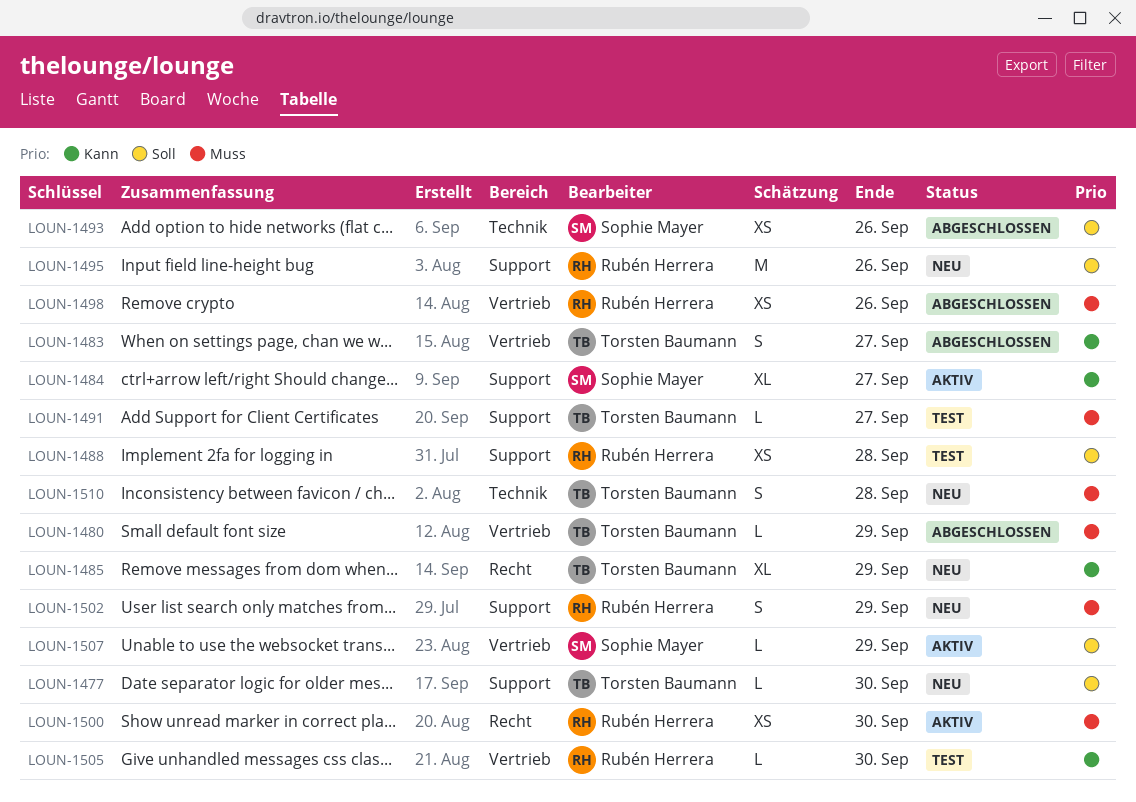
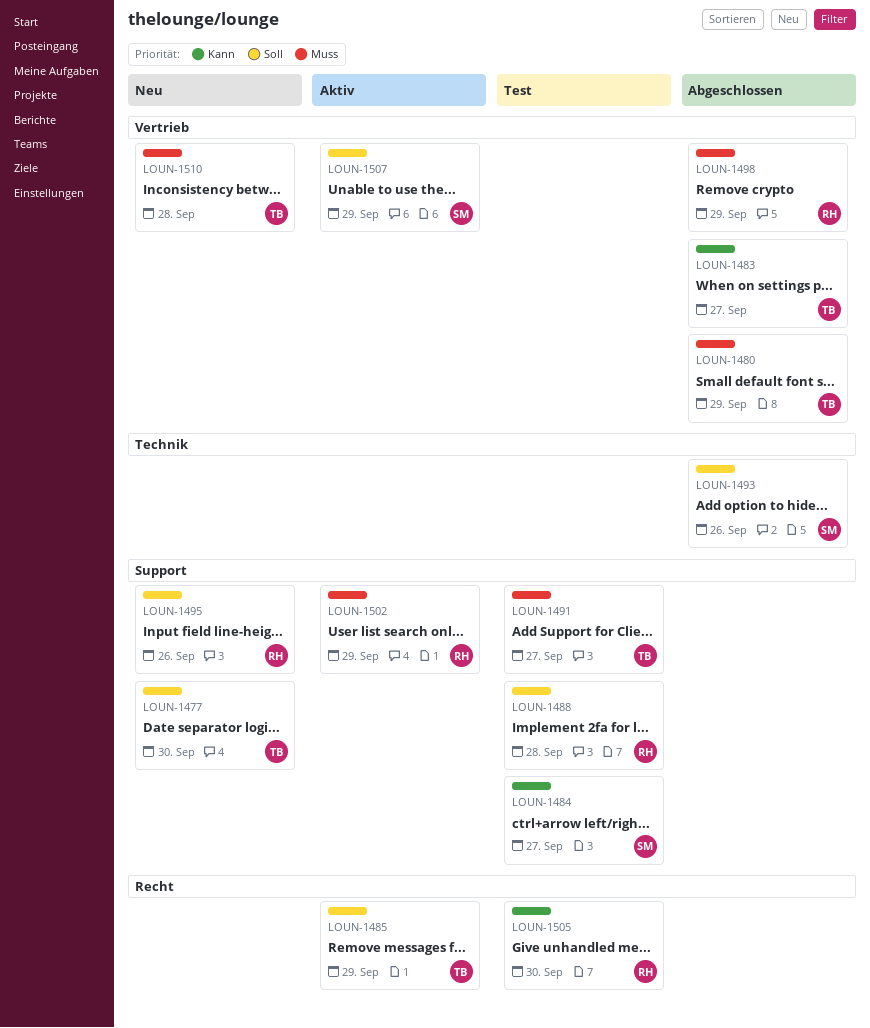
LOUN-1484, status: Aktiv -> Test
LOUN-1485, status: Neu -> Aktiv
LOUN-1485, priority: Kann -> Soll
LOUN-1498, due: Sep 26 -> Sep 29
LOUN-1500: present -> none
LOUN-1502, status: Neu -> Aktiv
LOUN-1505, label: Vertrieb -> Recht
LOUN-1510, label: Technik -> Vertrieb

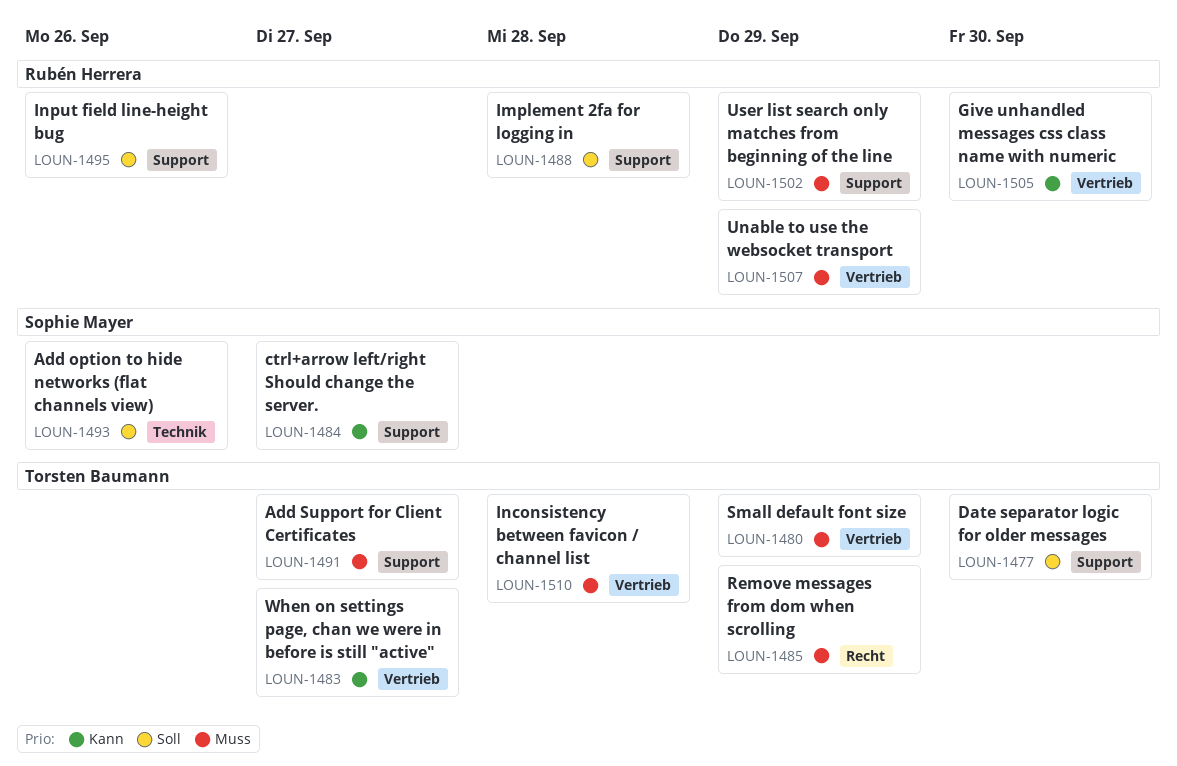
LOUN-1485, priority: Soll -> Muss
LOUN-1498: present -> none
LOUN-1505, label: Recht -> Vertrieb
LOUN-1507, owner: Sophie Mayer -> Rubén Herrera
LOUN-1507, priority: Soll -> Muss

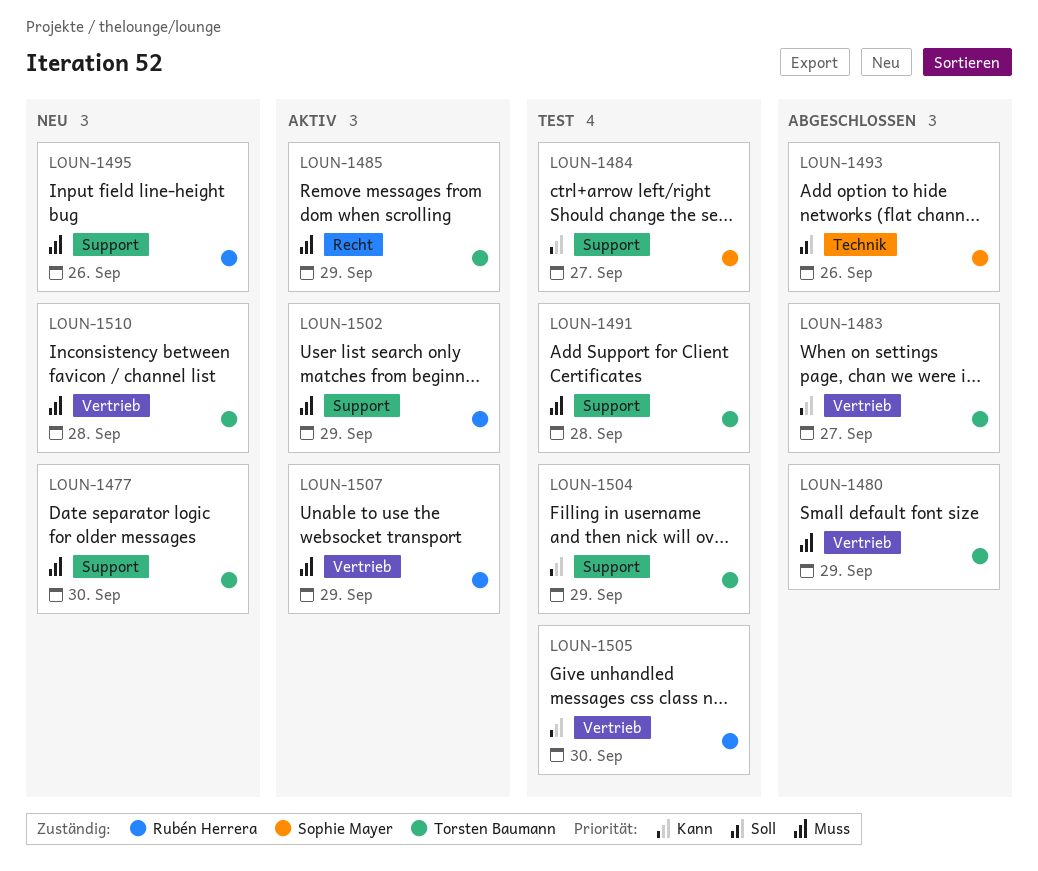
LOUN-1477, priority: Soll -> Muss
LOUN-1488: present -> none
LOUN-1491, due: Sep 27 -> Sep 28
LOUN-1495, priority: Soll -> Muss
LOUN-1504: none -> present

